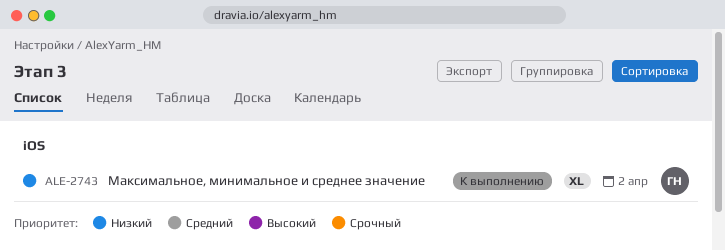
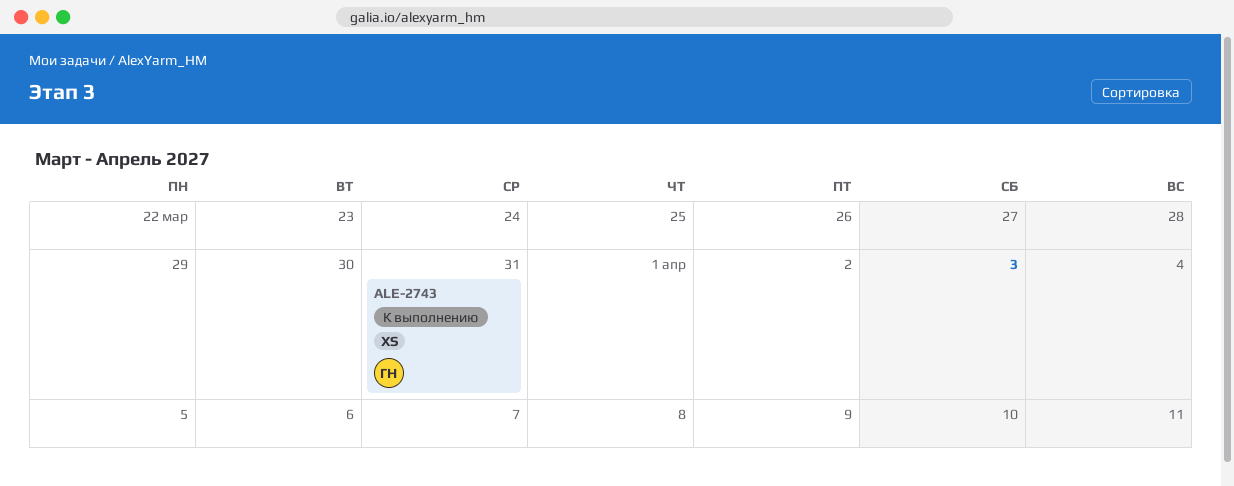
ALE-2743, estimate: XL -> XS
ALE-2743, due: Apr 2 -> Mar 31

